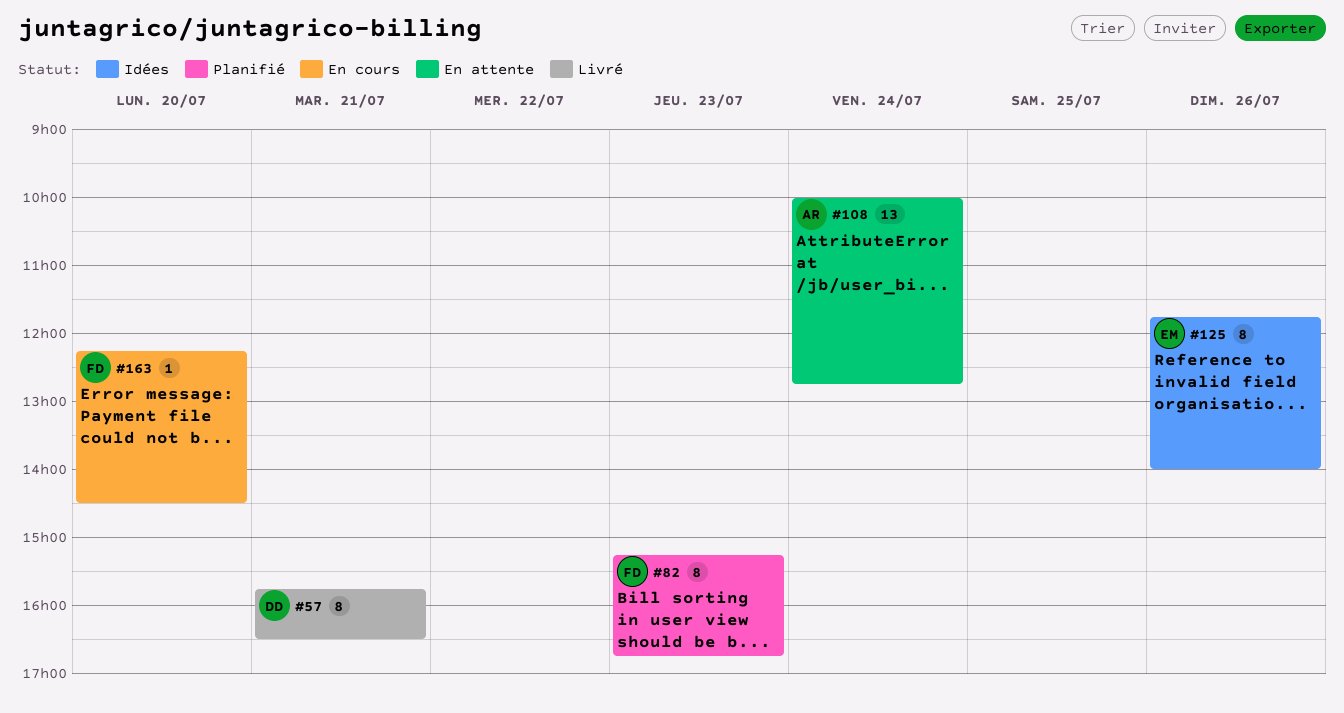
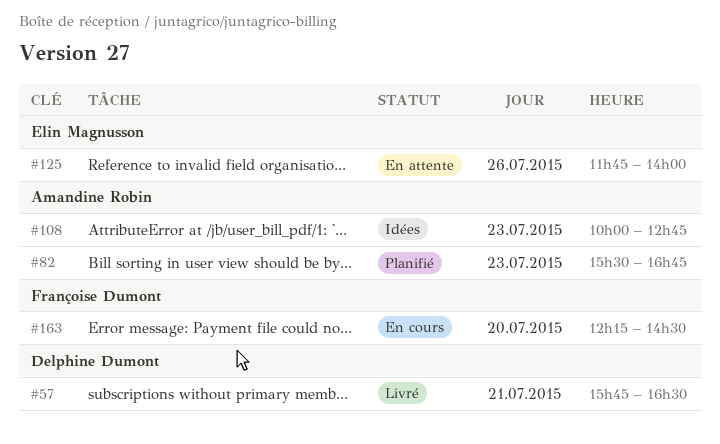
#82, owner: Françoise Dumont -> Amandine Robin
#82, begins: 15:15 -> 15:30
#108, status: En attente -> Idées
#108, day: Jul 24 -> Jul 23
#125, status: Idées -> En attente

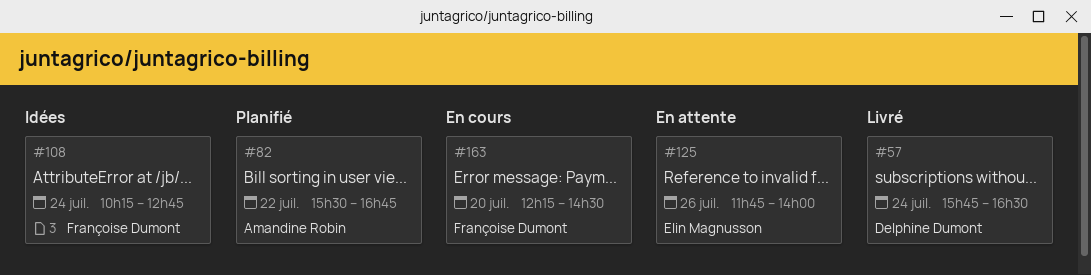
#57, day: Jul 21 -> Jul 24
#82, day: Jul 23 -> Jul 22
#108, owner: Amandine Robin -> Françoise Dumont
#108, day: Jul 23 -> Jul 24
#108, begins: 10:00 -> 10:15

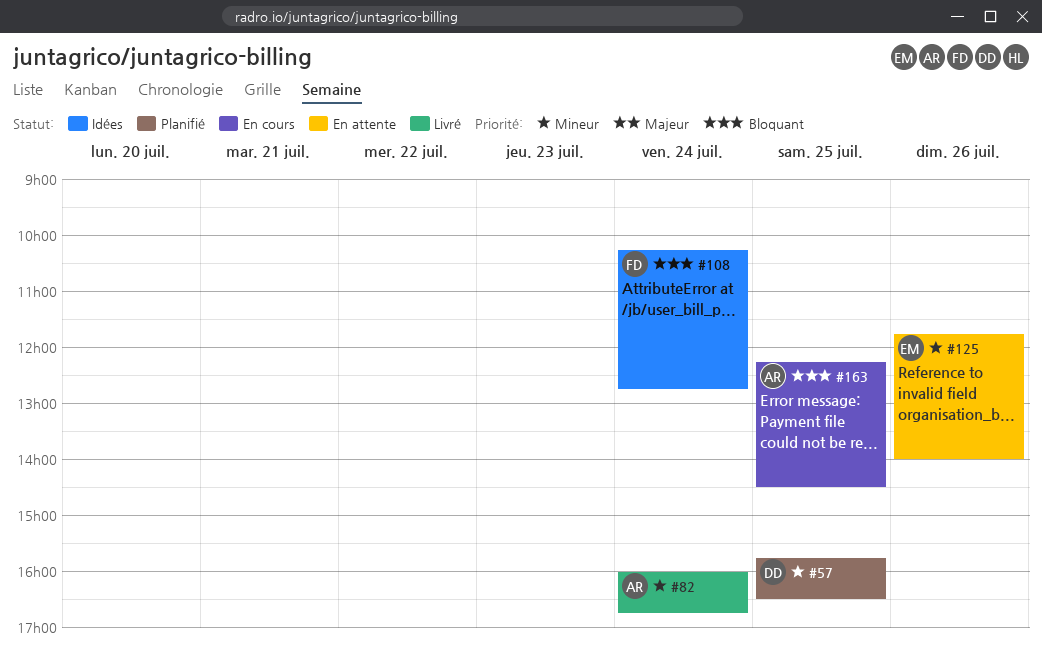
#57, status: Livré -> Planifié
#57, day: Jul 24 -> Jul 25
#82, status: Planifié -> Livré
#82, day: Jul 22 -> Jul 24
#82, begins: 15:30 -> 16:00
#163, owner: Françoise Dumont -> Amandine Robin
#163, day: Jul 20 -> Jul 25

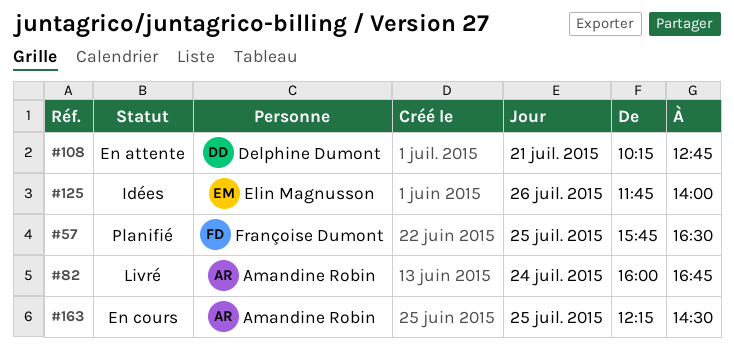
#57, owner: Delphine Dumont -> Françoise Dumont
#108, status: Idées -> En attente
#108, owner: Françoise Dumont -> Delphine Dumont
#108, day: Jul 24 -> Jul 21
#125, status: En attente -> Idées

